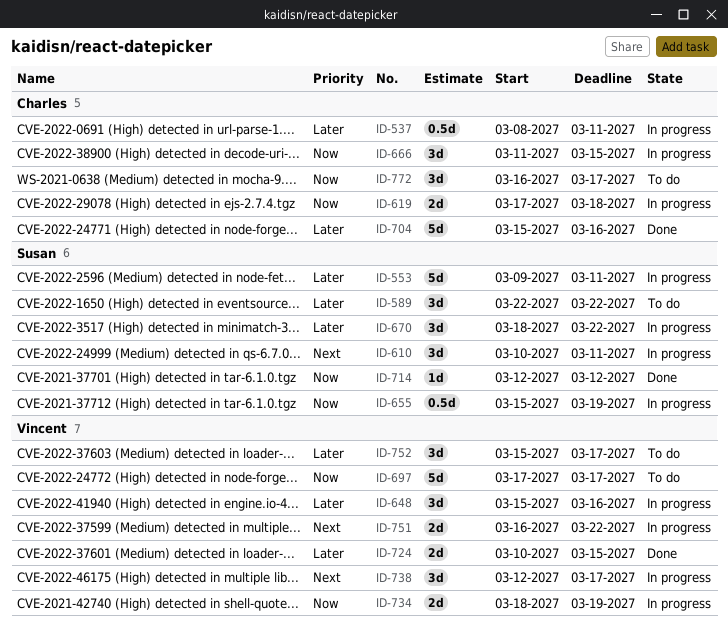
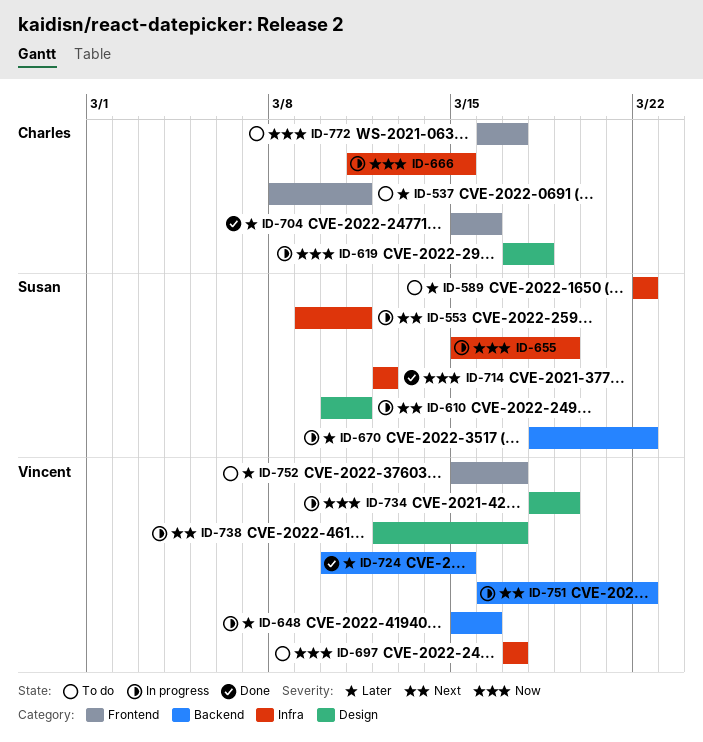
ID-537, status: In progress -> To do
ID-553, priority: Later -> Next

